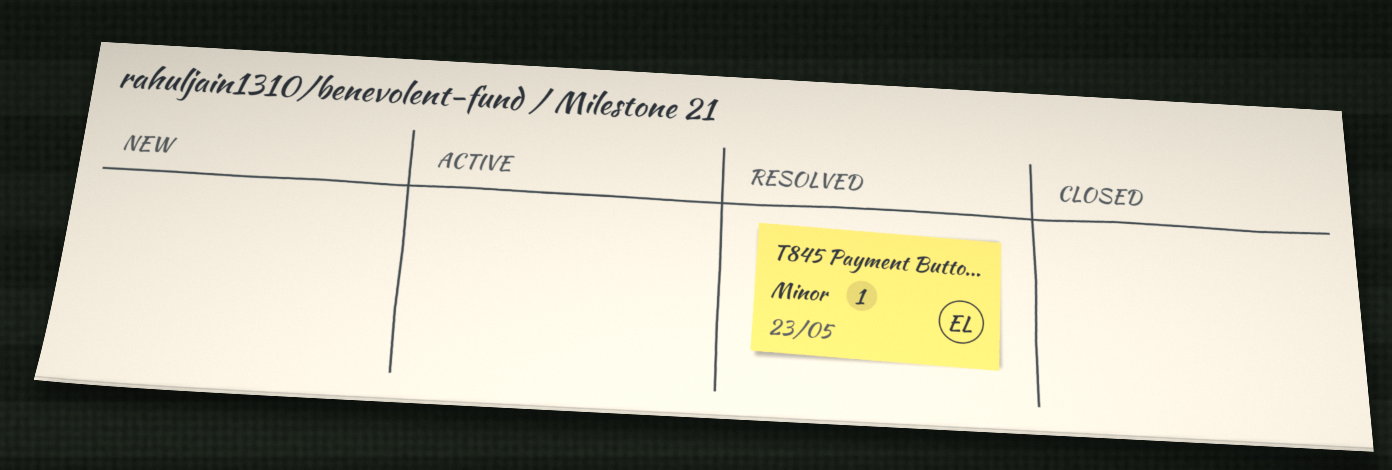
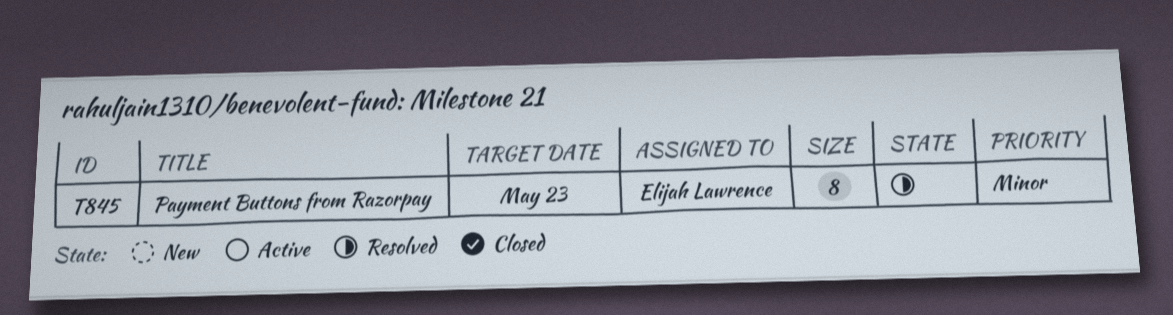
T845, estimate: 1 -> 8

